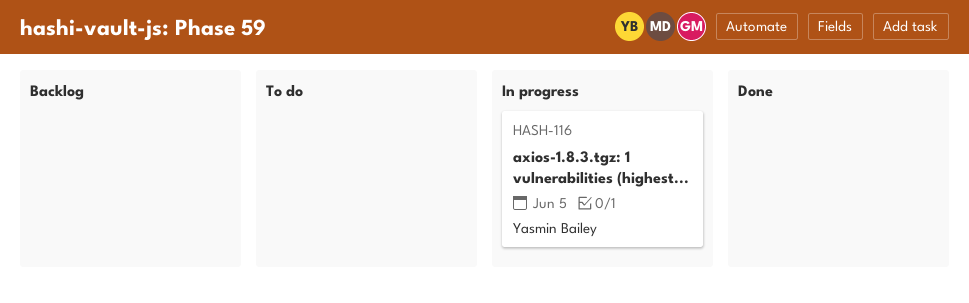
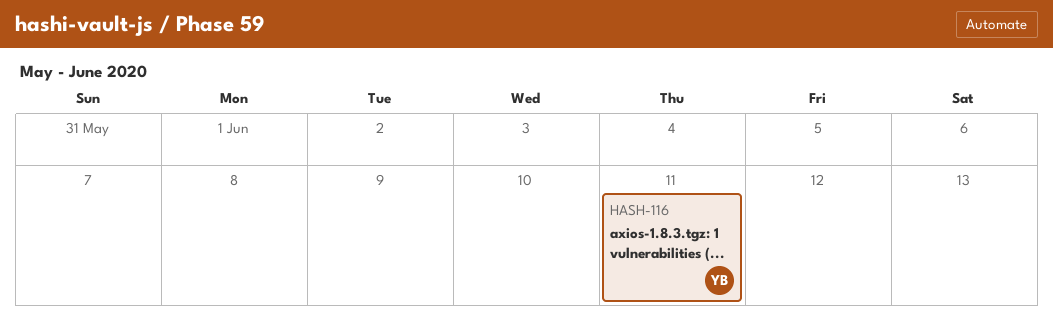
HASH-116, due: Jun 5 -> Jun 11

